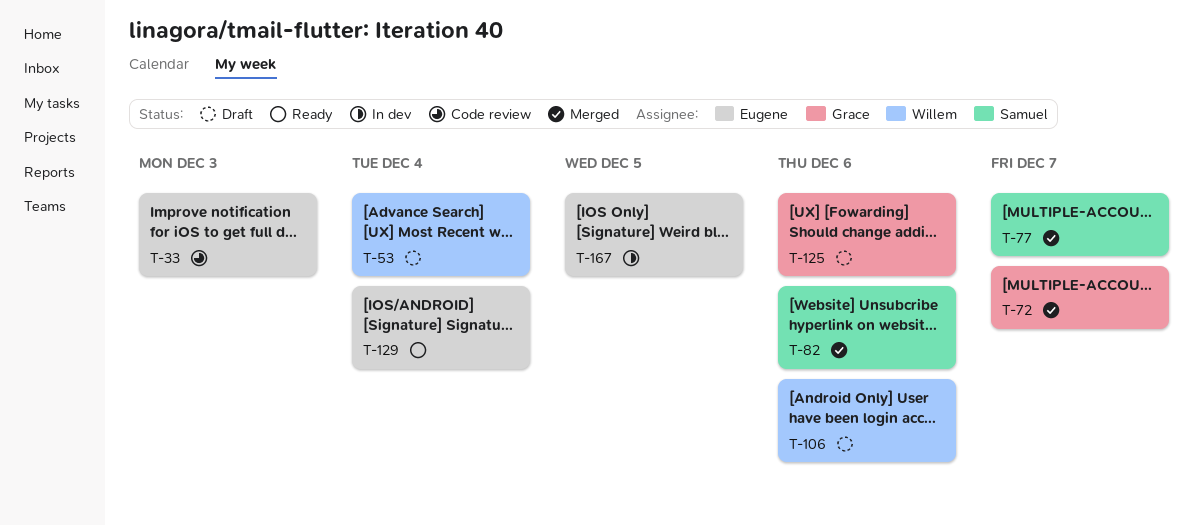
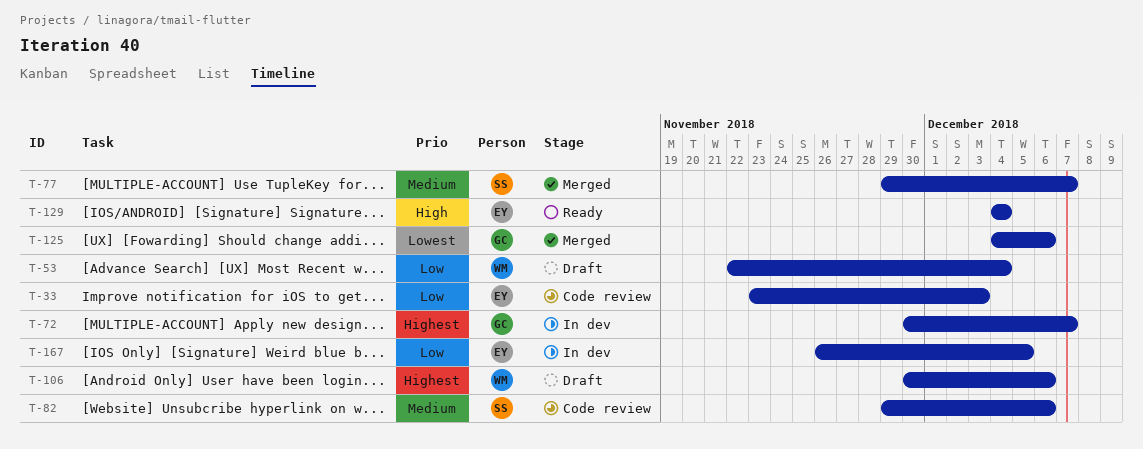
T-72, status: Merged -> In dev
T-82, status: Merged -> Code review
T-125, status: Draft -> Merged

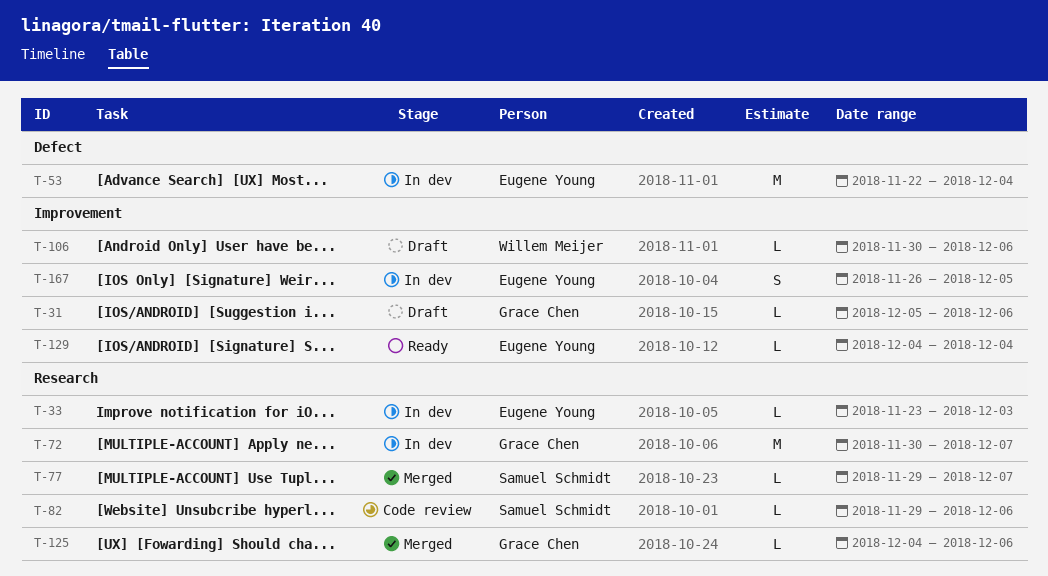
T-31: none -> present
T-33, status: Code review -> In dev
T-53, status: Draft -> In dev
T-53, owner: Willem Meijer -> Eugene Young

